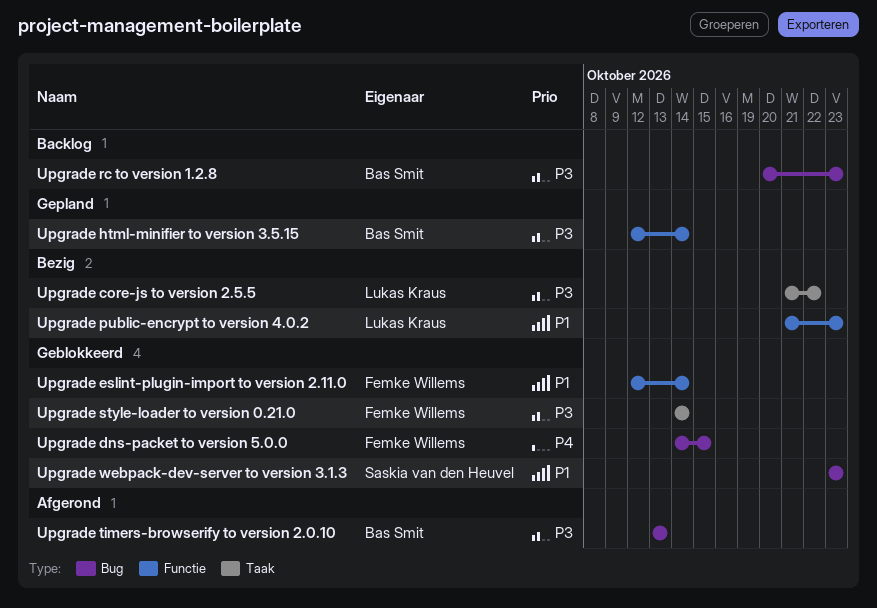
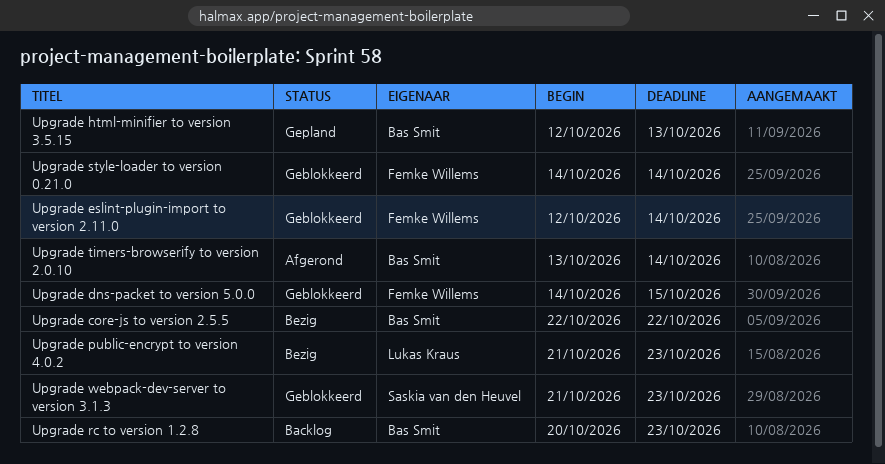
Upgrade core-js to version 2.5.5, owner: Lukas Kraus -> Bas Smit
Upgrade core-js to version 2.5.5, start: Oct 21 -> Oct 22
Upgrade html-minifier to version 3.5.15, due: Oct 14 -> Oct 13
Upgrade timers-browserify to version 2.0.10, due: Oct 13 -> Oct 14
Upgrade webpack-dev-server to version 3.1.3, start: Oct 23 -> Oct 21

